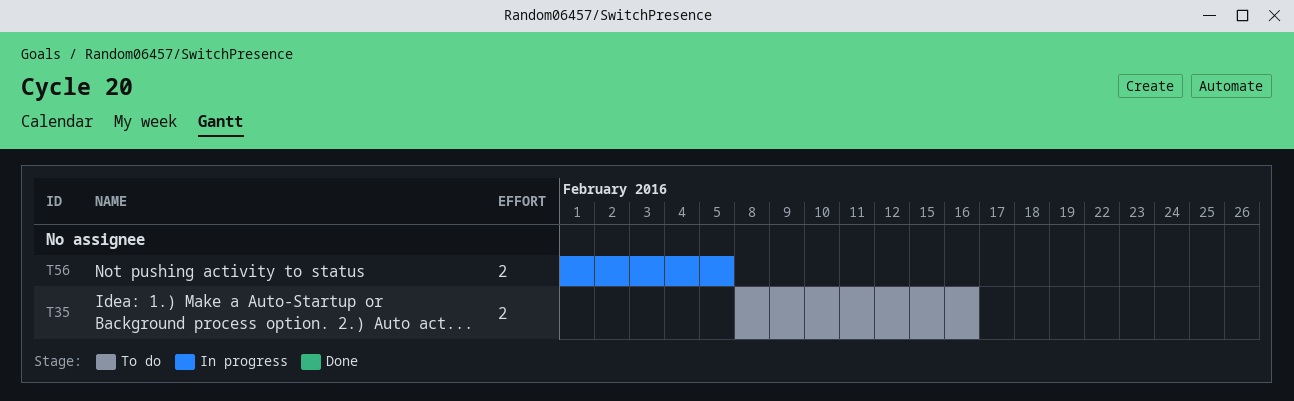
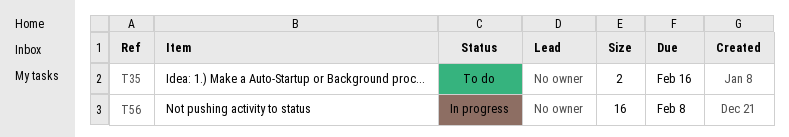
T56, estimate: 2 -> 16
T56, due: Feb 5 -> Feb 8

